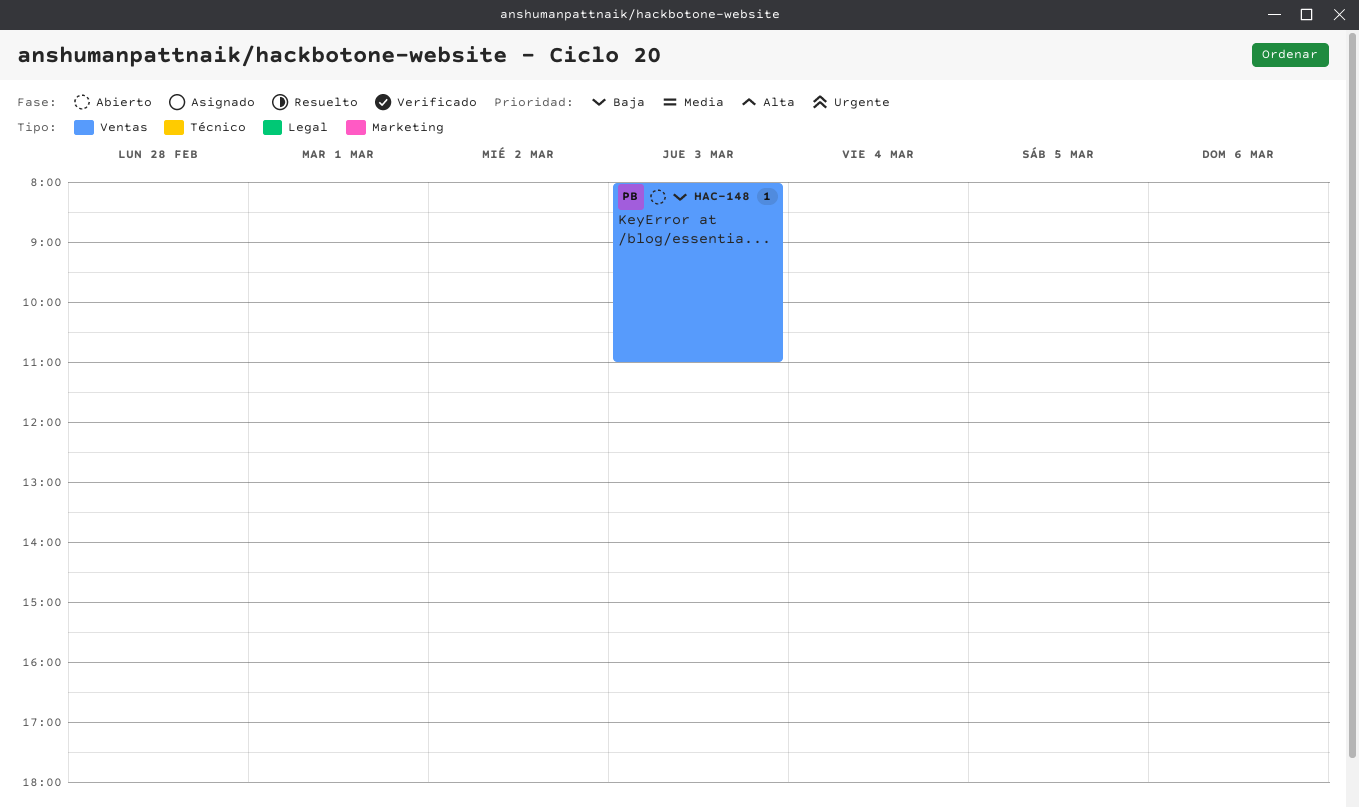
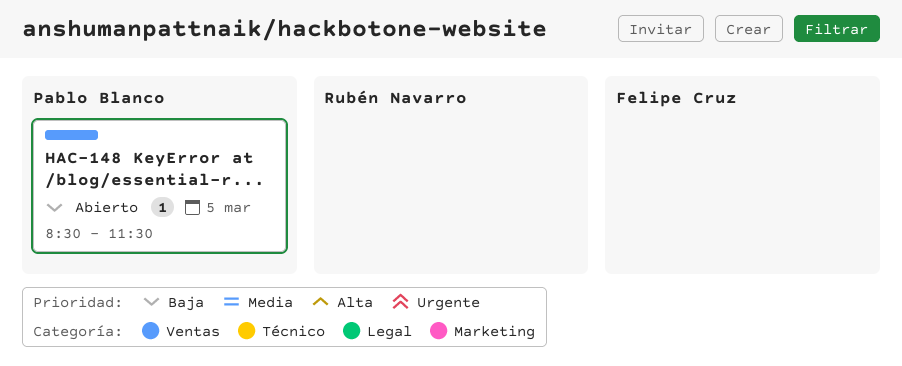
HAC-148, day: Mar 3 -> Mar 5
HAC-148, begins: 08:00 -> 08:30
HAC-148, ends: 11:00 -> 11:30

